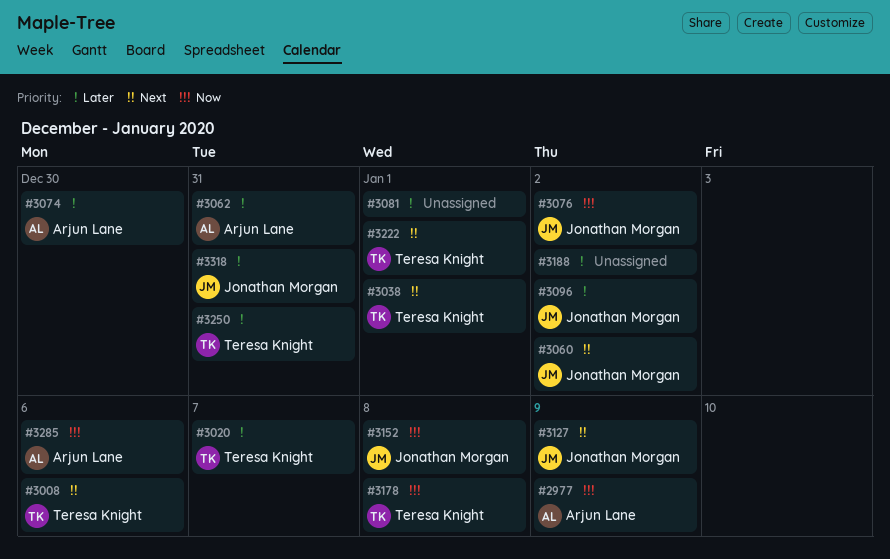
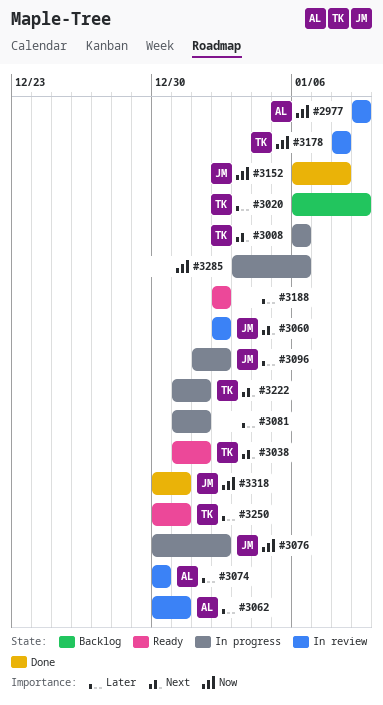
#3020, due: Jan 7 -> Jan 9
#3127: present -> none
#3285, owner: Arjun Lane -> none
#3318, priority: Later -> Now

